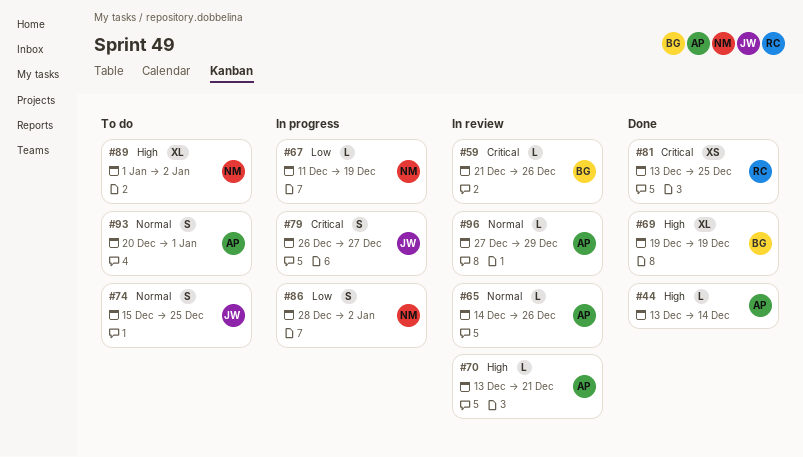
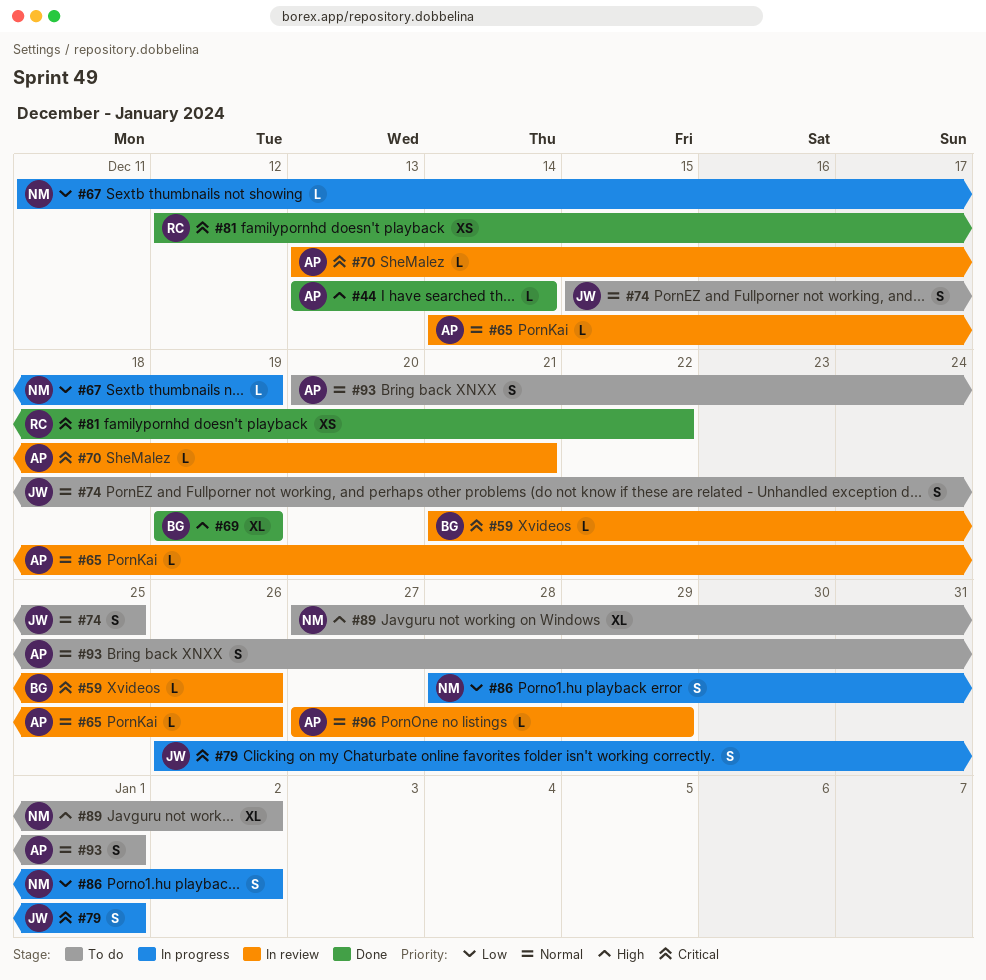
#70, priority: High -> Critical
#79, due: Dec 27 -> Jan 1
#81, start: Dec 13 -> Dec 12
#81, due: Dec 25 -> Dec 22
#89, start: Jan 1 -> Dec 27

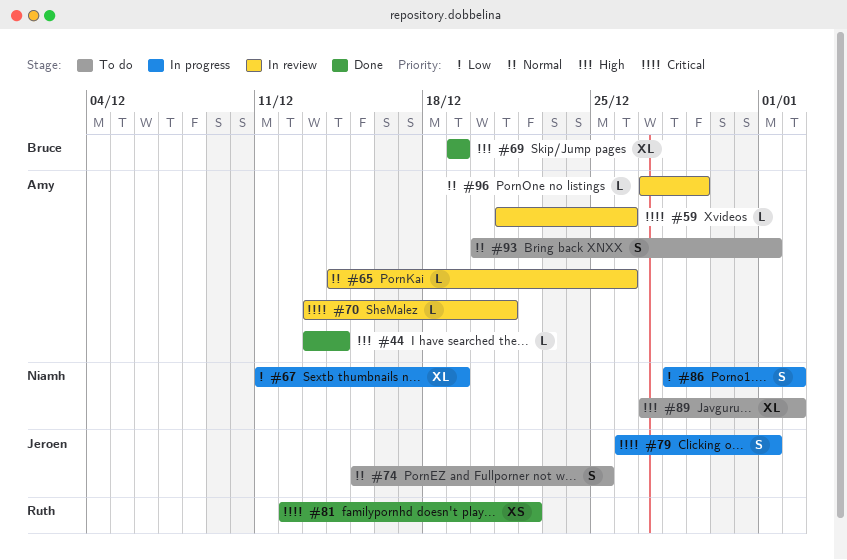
#59, owner: Bruce -> Amy
#67, estimate: L -> XL

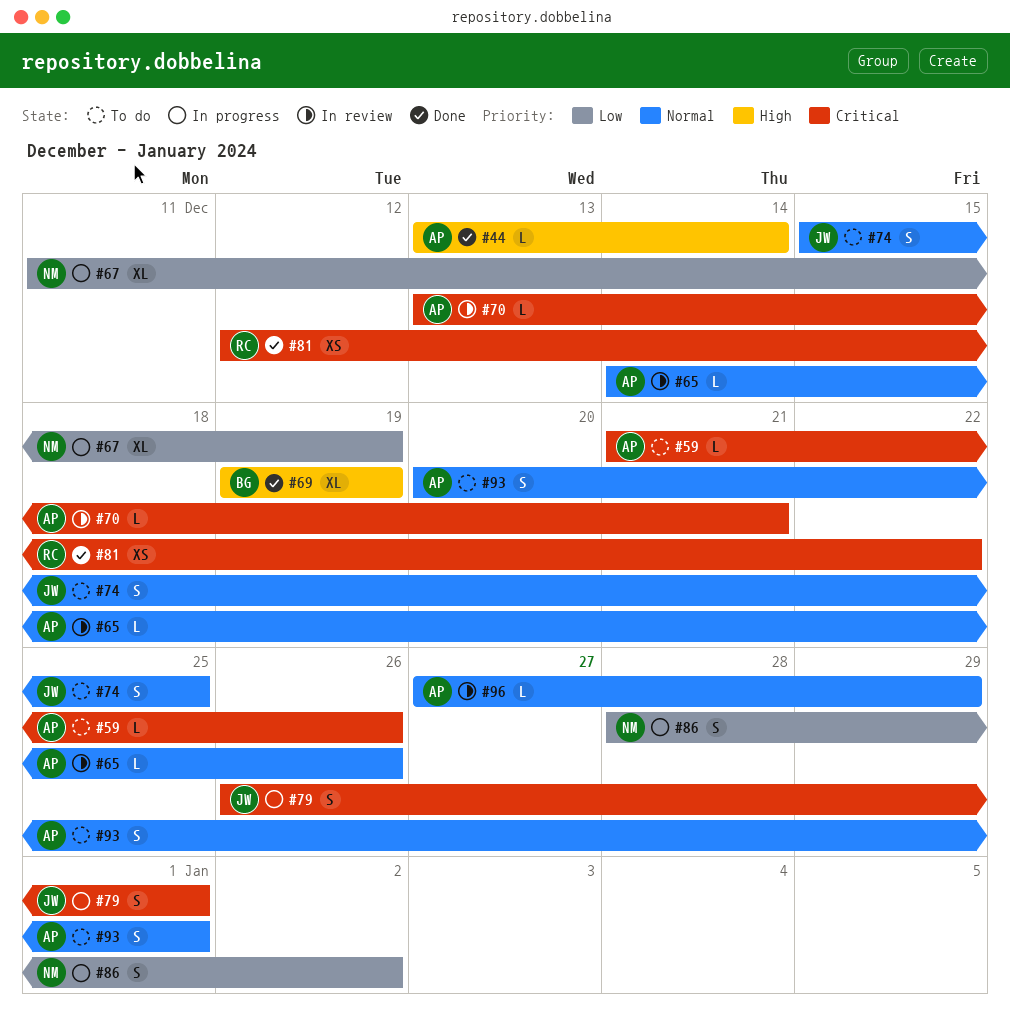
#59, status: In review -> To do
#89: present -> none

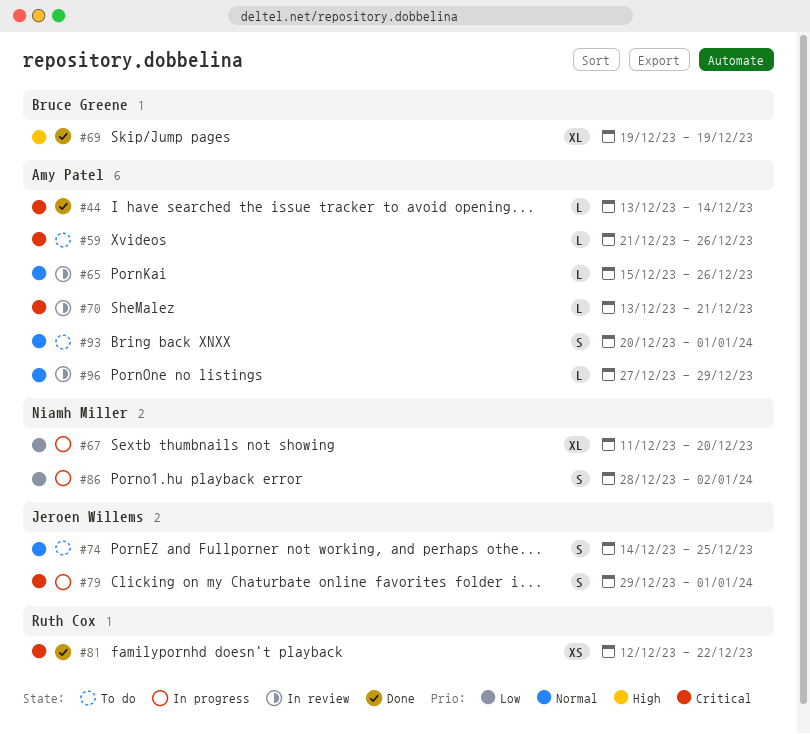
#44, priority: High -> Critical
#65, start: Dec 14 -> Dec 15
#67, due: Dec 19 -> Dec 20
#74, start: Dec 15 -> Dec 14
#79, start: Dec 26 -> Dec 29

